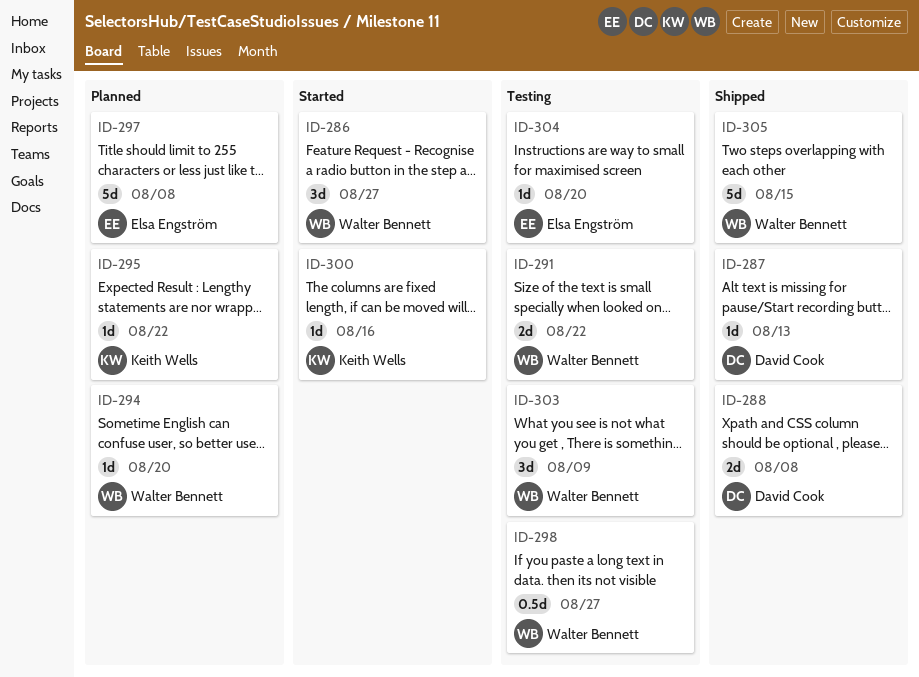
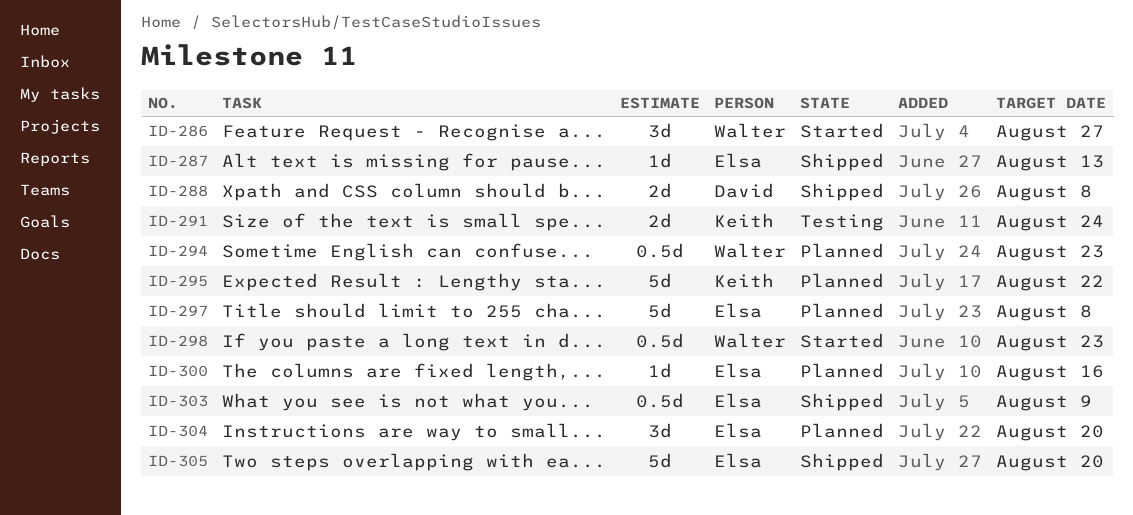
ID-287, owner: David Cook -> Elsa Engström
ID-291, owner: Walter Bennett -> Keith Wells
ID-291, due: Aug 22 -> Aug 24
ID-294, estimate: 1d -> 0.5d
ID-294, due: Aug 20 -> Aug 23
ID-295, estimate: 1d -> 5d
ID-298, status: Testing -> Started
ID-298, due: Aug 27 -> Aug 23
ID-300, status: Started -> Planned
ID-300, owner: Keith Wells -> Elsa Engström
ID-303, status: Testing -> Shipped
ID-303, owner: Walter Bennett -> Elsa Engström
ID-303, estimate: 3d -> 0.5d
ID-304, status: Testing -> Planned
ID-304, estimate: 1d -> 3d
ID-305, owner: Walter Bennett -> Elsa Engström
ID-305, due: Aug 15 -> Aug 20

